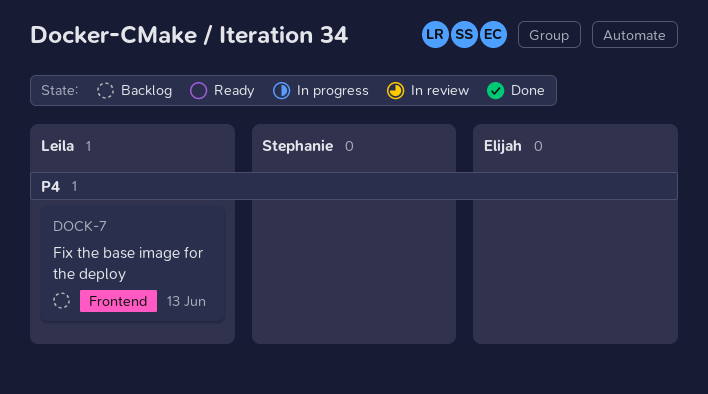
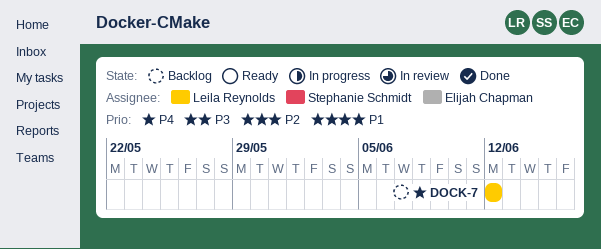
DOCK-7, due: Jun 13 -> Jun 12

